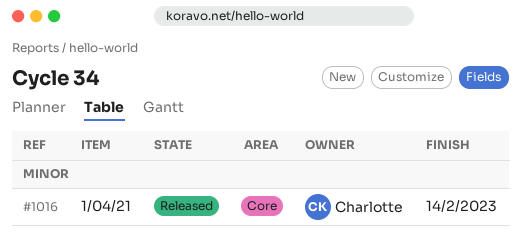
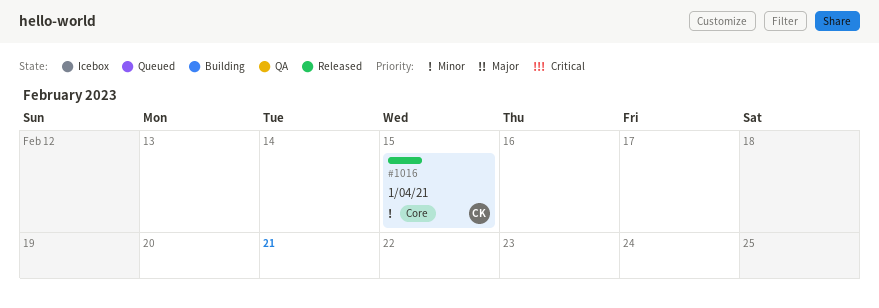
#1016, due: Feb 14 -> Feb 15

